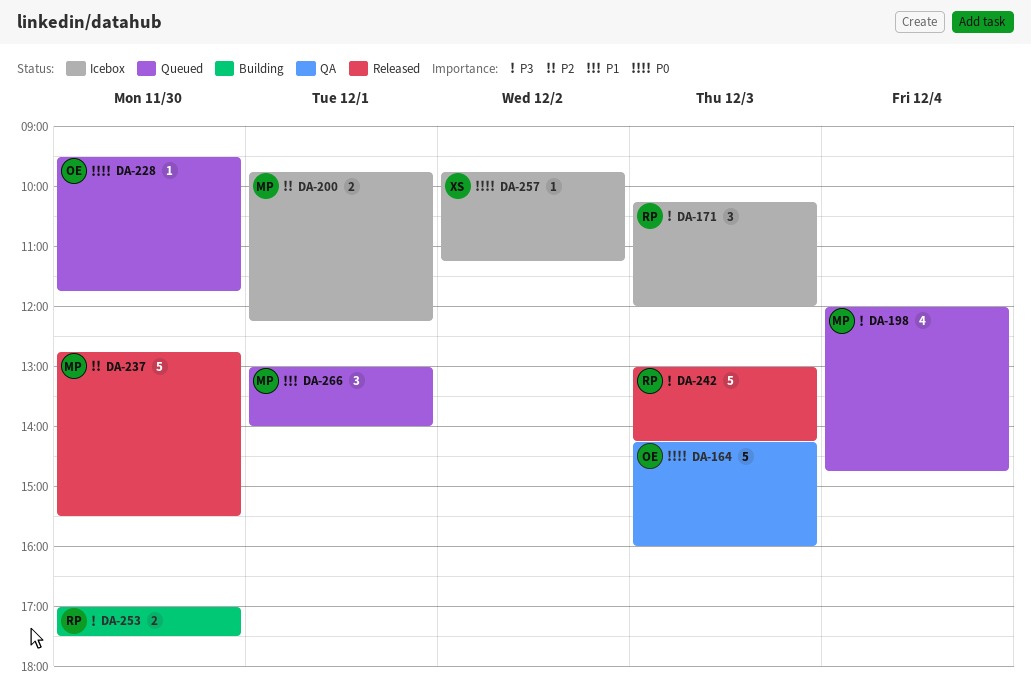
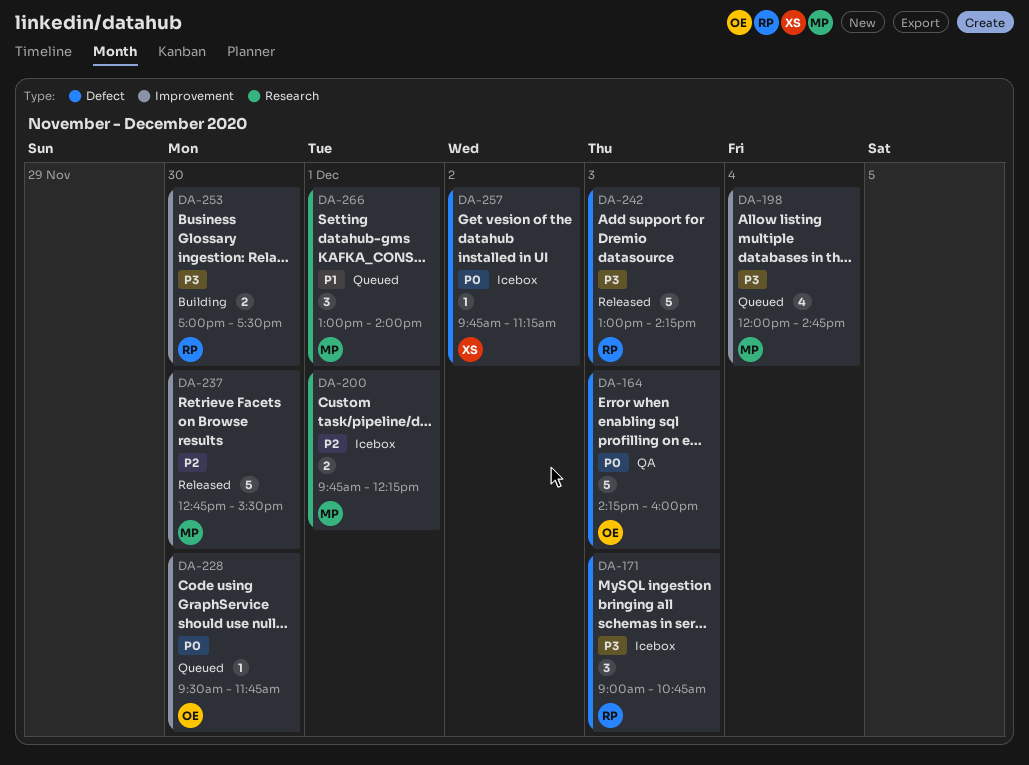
DA-171, begins: 10:15 -> 09:00
DA-171, ends: 12:00 -> 10:45

